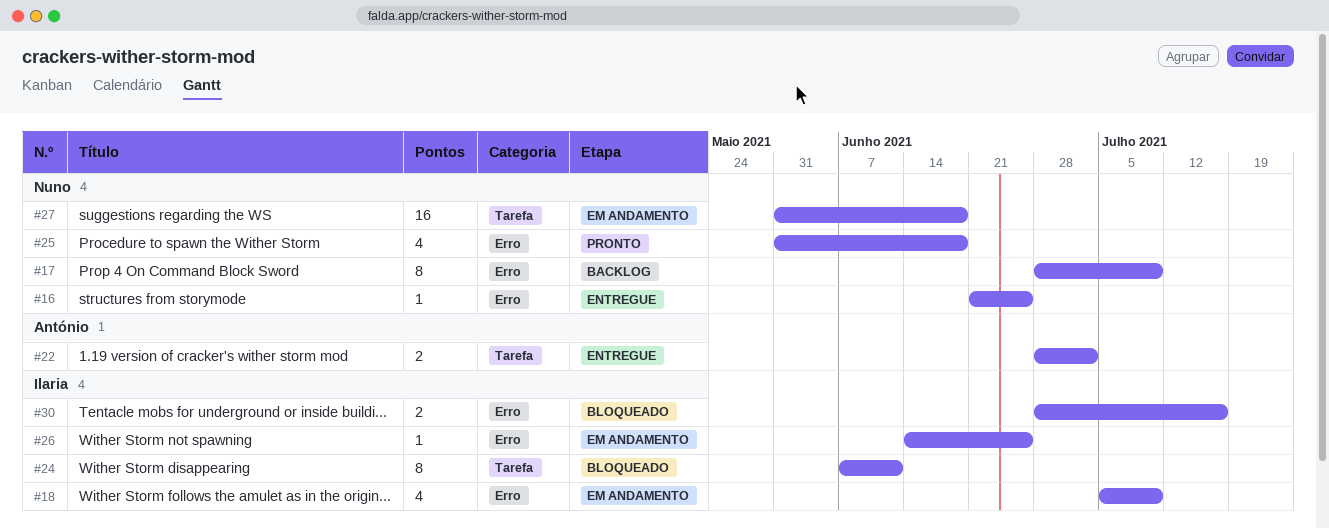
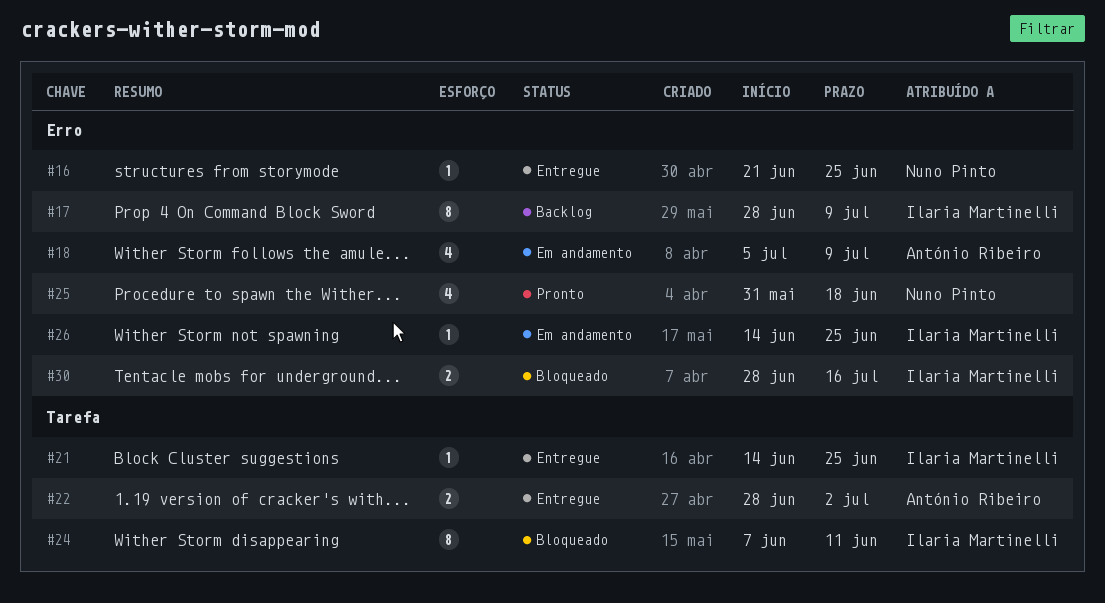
#17, owner: Nuno Pinto -> Ilaria Martinelli
#18, owner: Ilaria Martinelli -> António Ribeiro
#21: none -> present
#27: present -> none

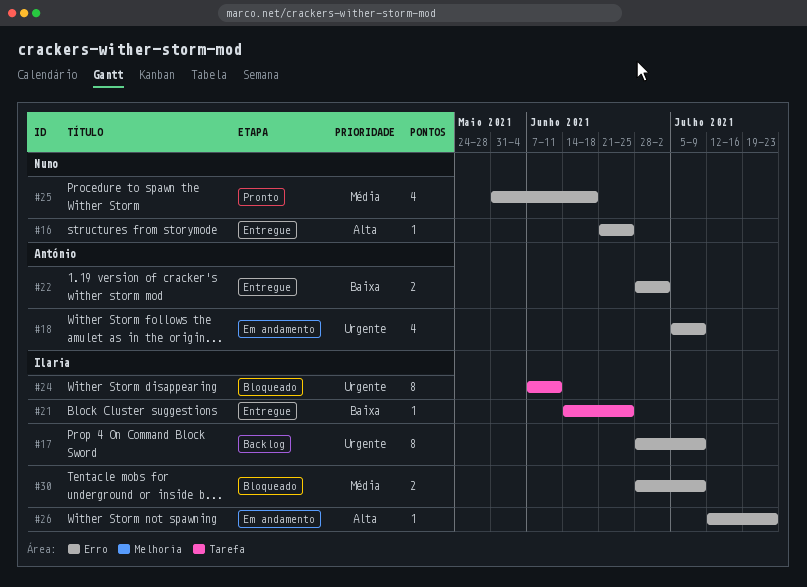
#22, label: Tarefa -> Erro
#26, start: Jun 14 -> Jul 12
#26, due: Jun 25 -> Jul 23
#30, due: Jul 16 -> Jul 9

